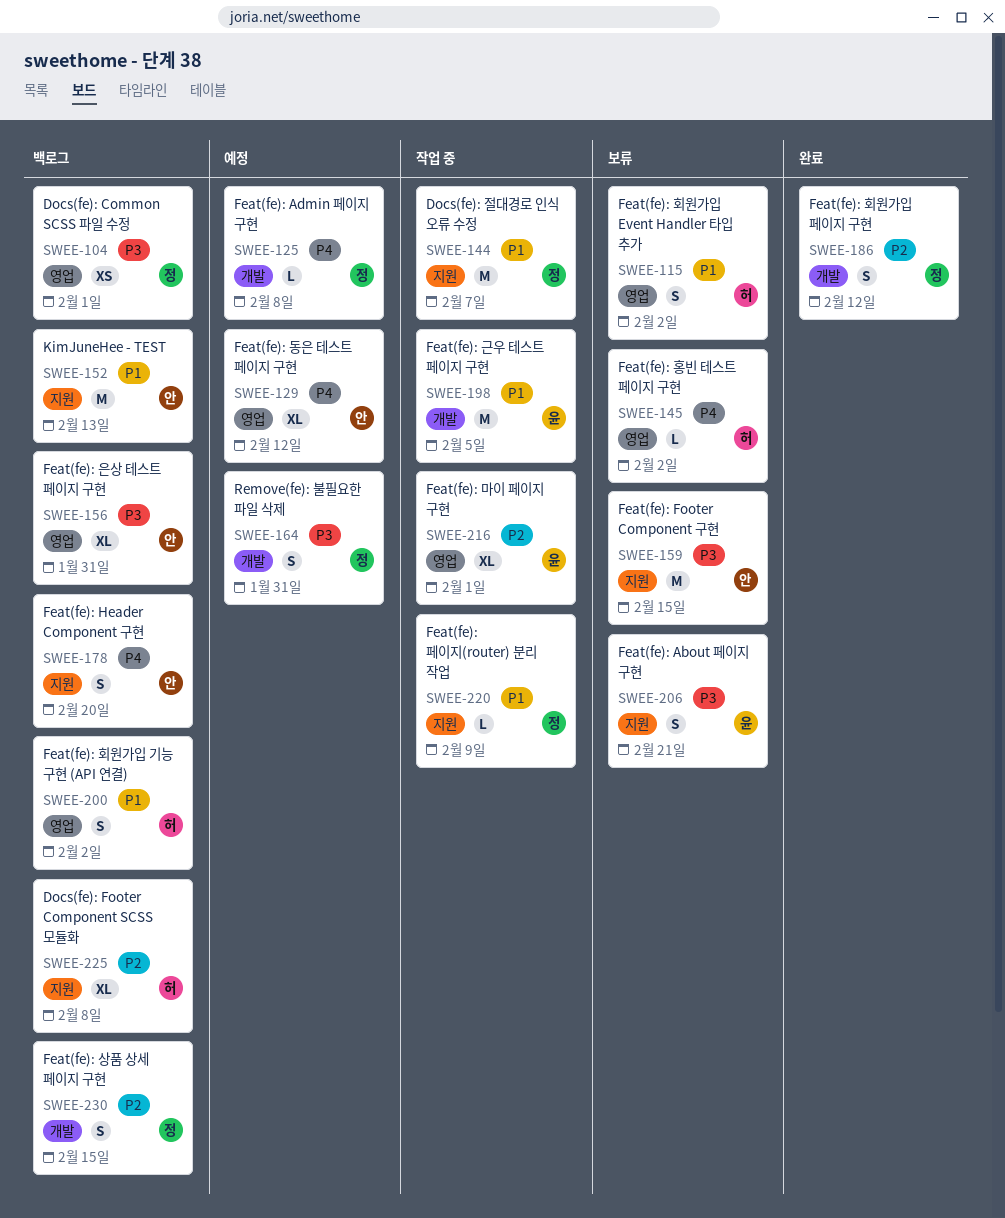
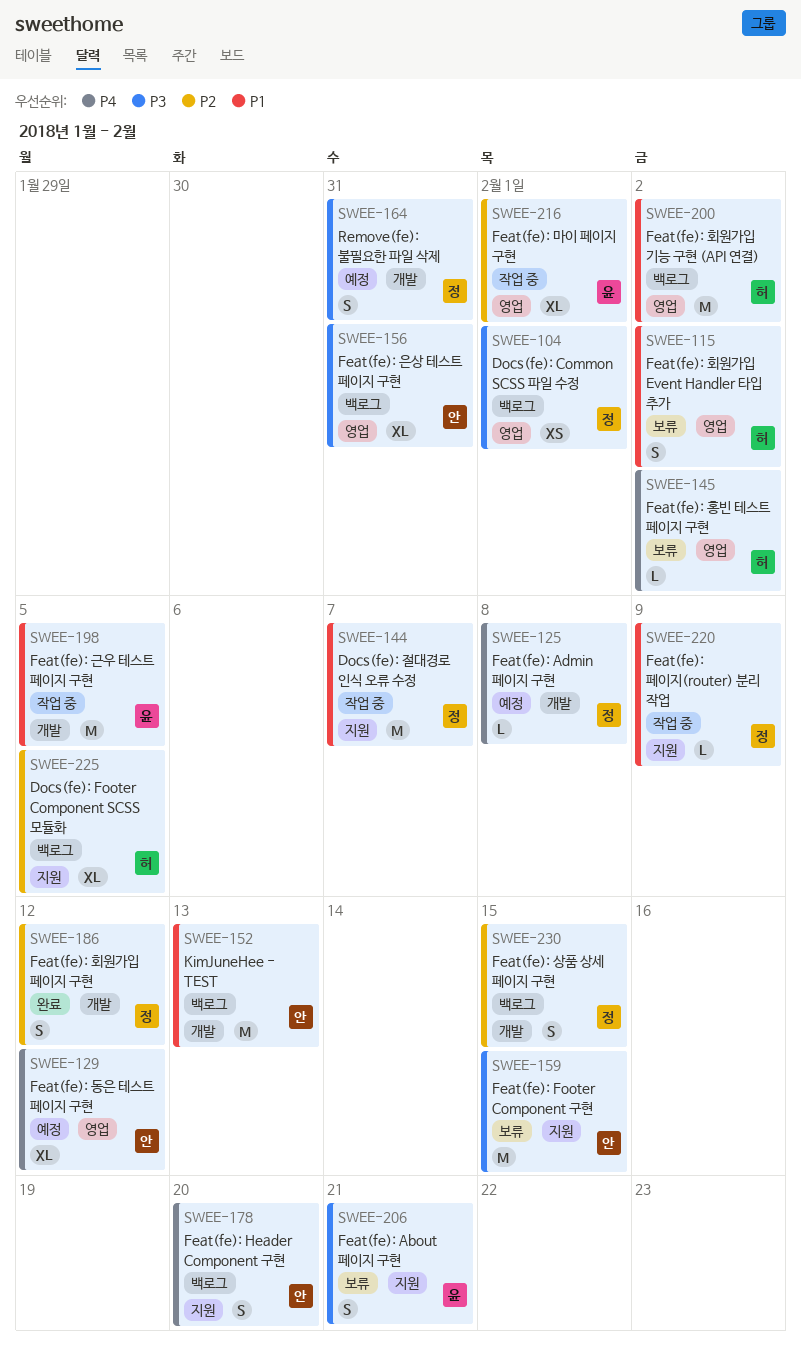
SWEE-152, label: 지원 -> 개발
SWEE-200, estimate: S -> M
SWEE-225, due: Feb 8 -> Feb 5

